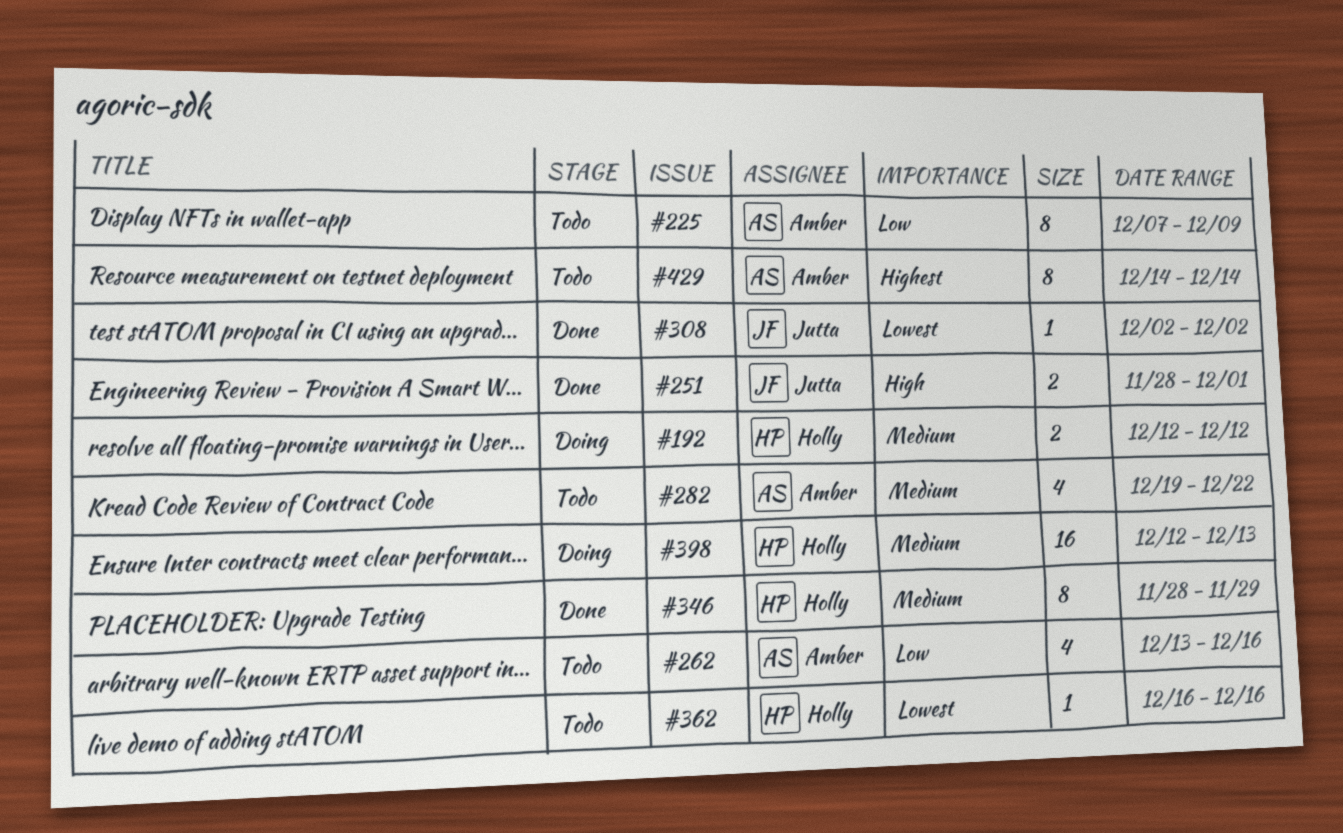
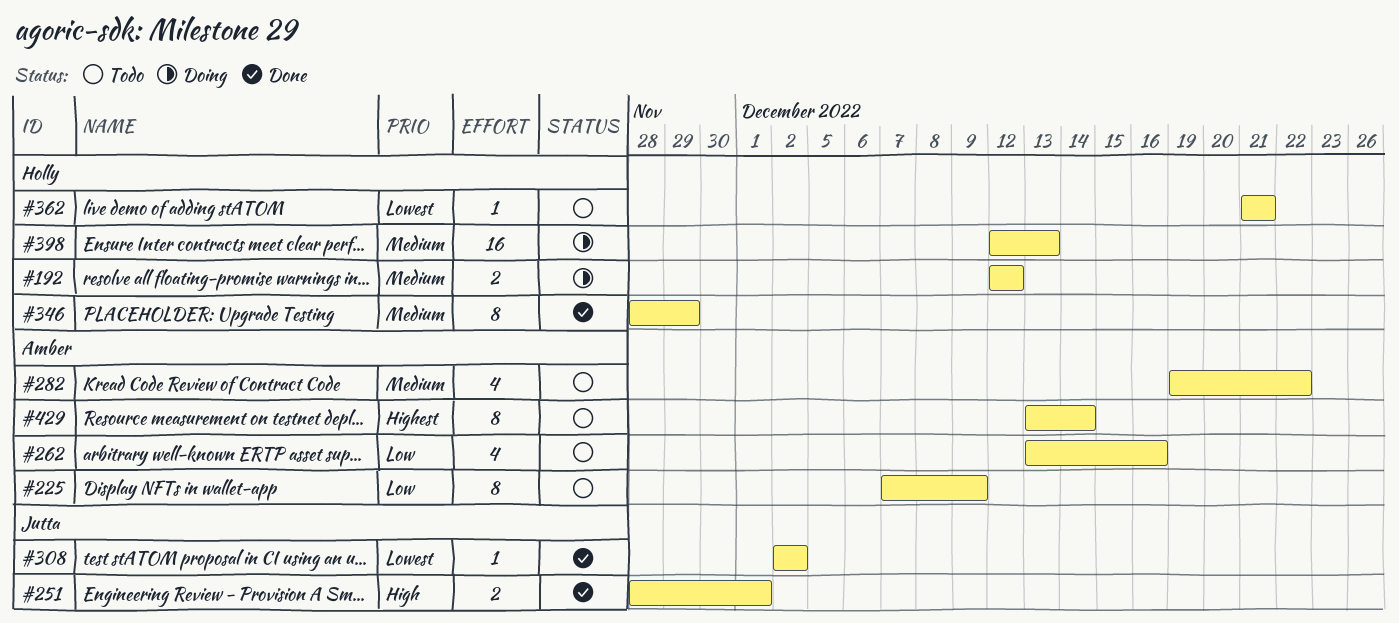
#362, start: Dec 16 -> Dec 21
#362, due: Dec 16 -> Dec 21
#429, start: Dec 14 -> Dec 13

